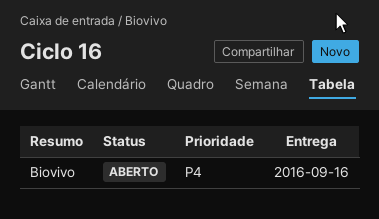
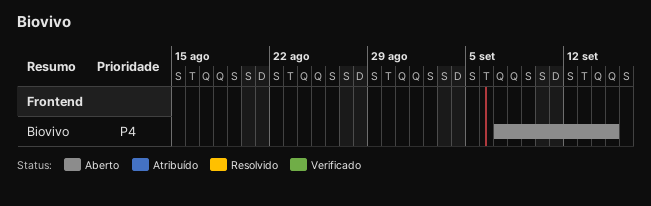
Biovivo, due: Sep 16 -> Sep 15

